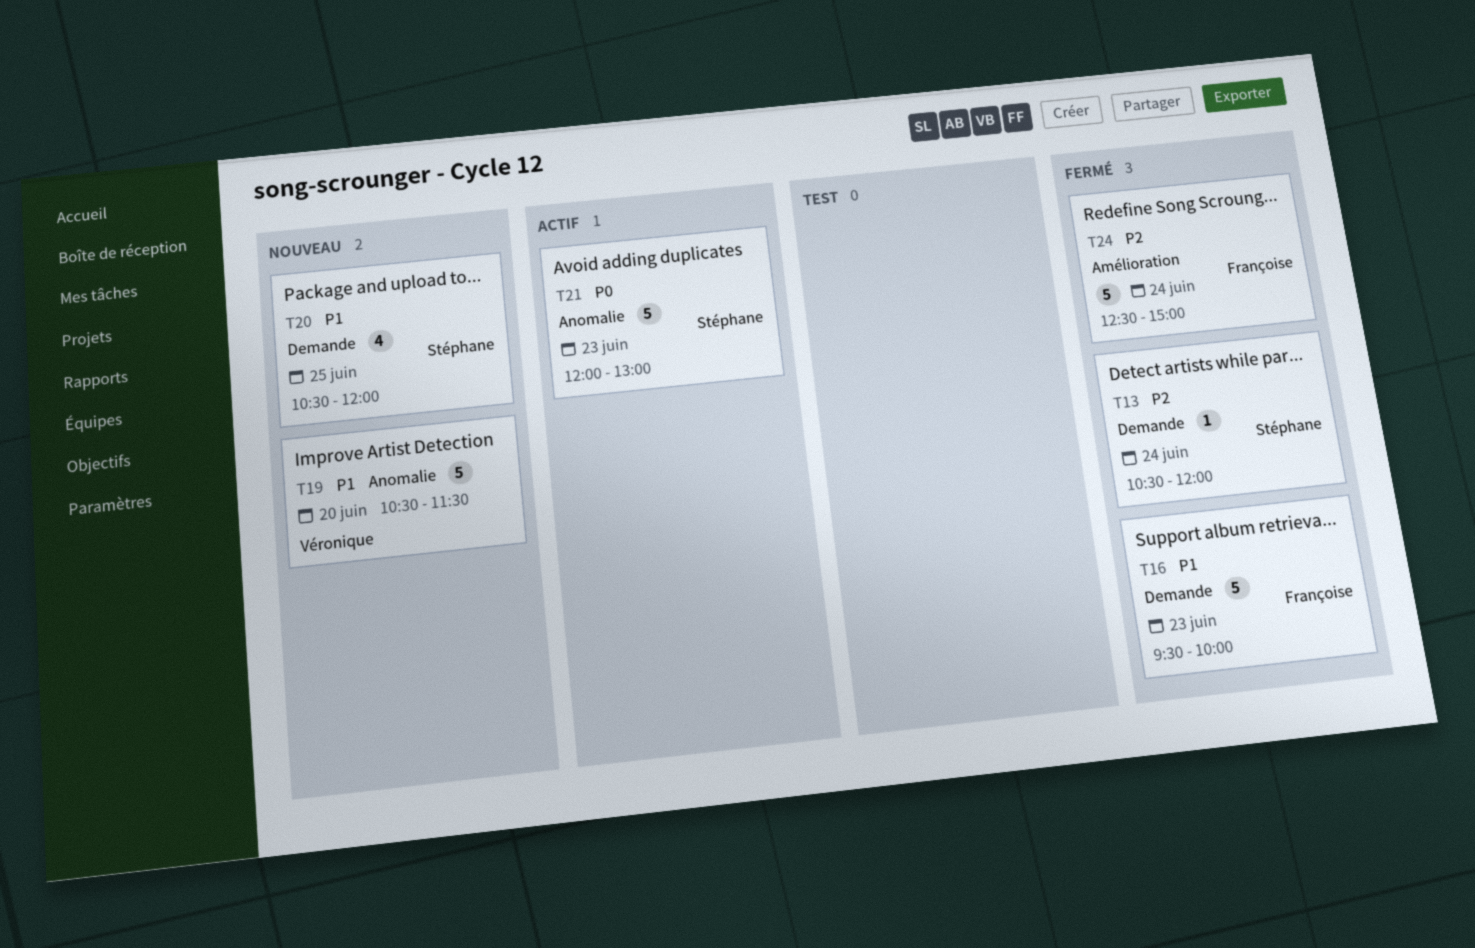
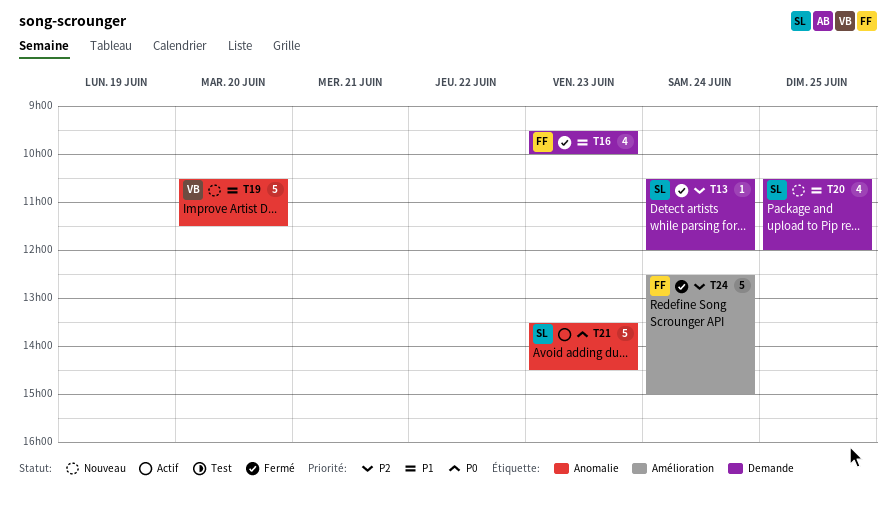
T16, estimate: 5 -> 4
T21, begins: 12:00 -> 13:30
T21, ends: 13:00 -> 14:30

